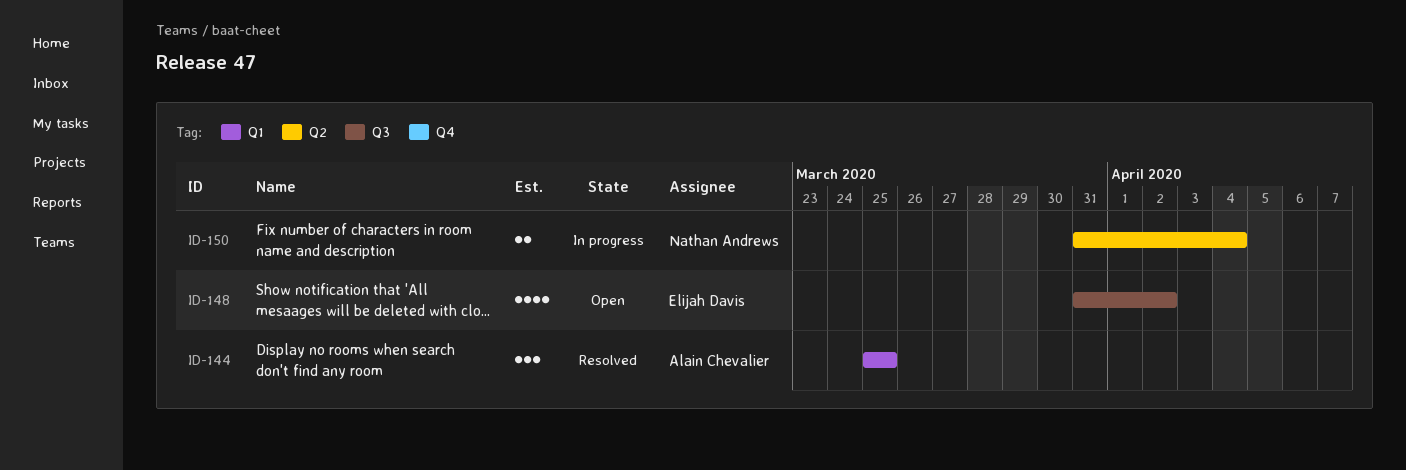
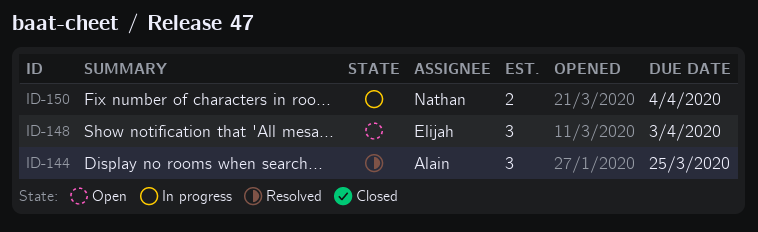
ID-148, estimate: 4 -> 3
ID-148, due: Apr 2 -> Apr 3

